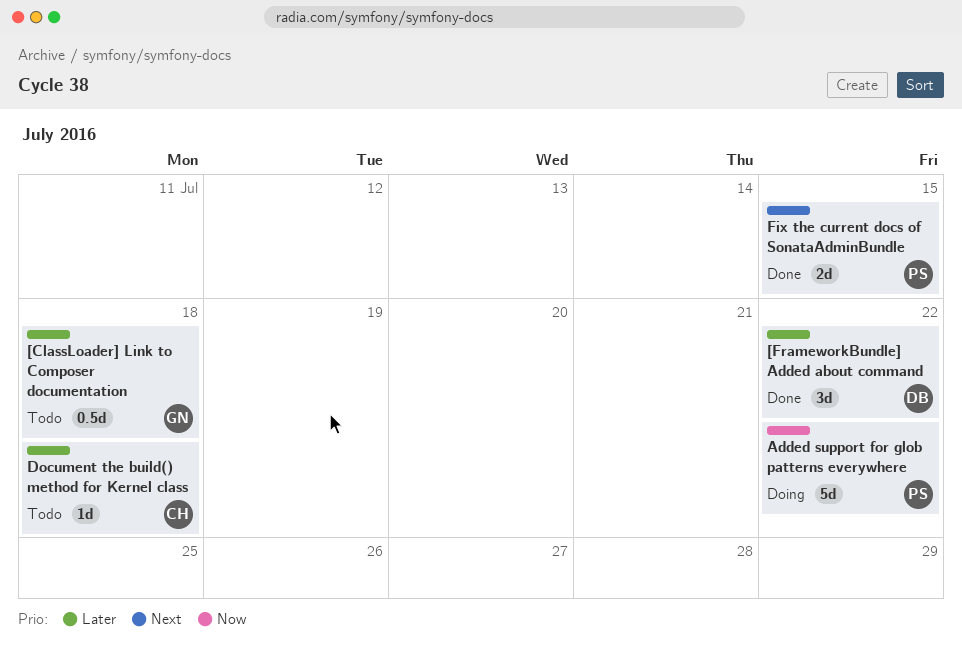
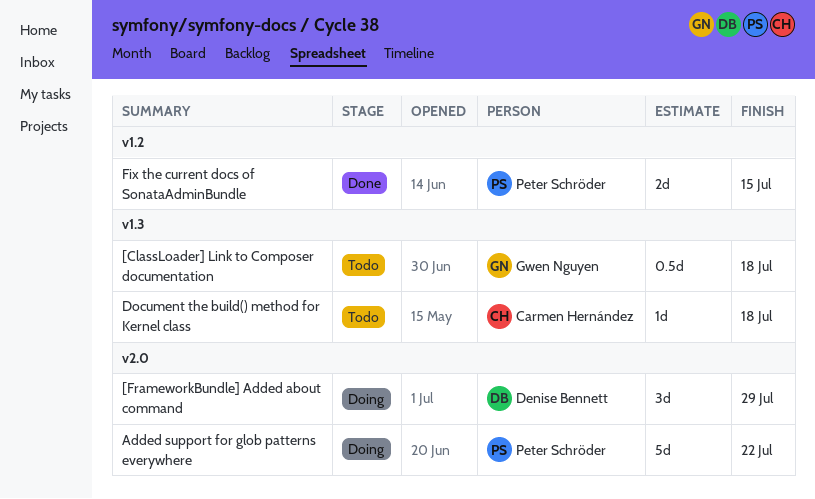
[FrameworkBundle] Added about command, status: Done -> Doing
[FrameworkBundle] Added about command, due: Jul 22 -> Jul 29

